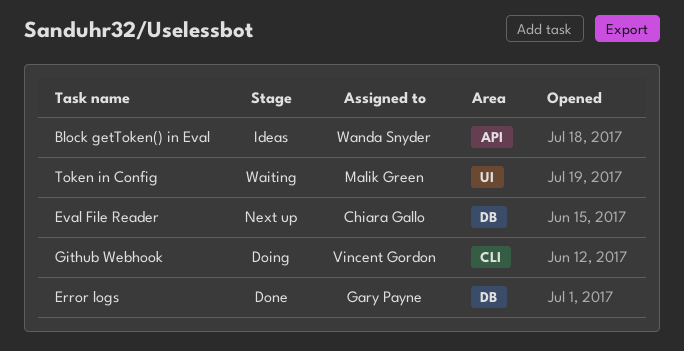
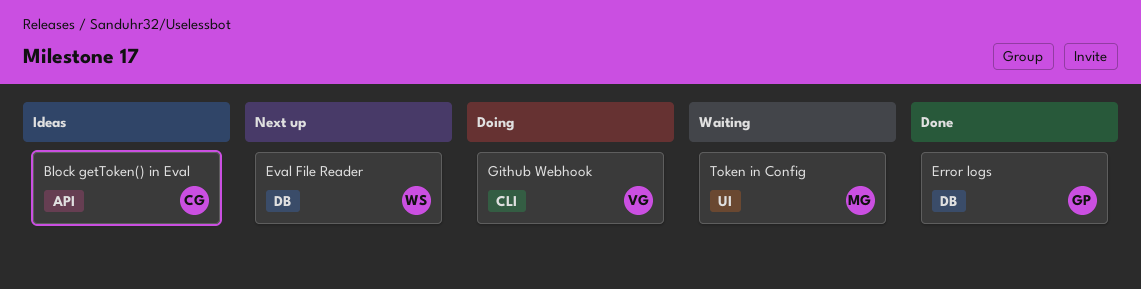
Block getToken() in Eval, owner: Wanda Snyder -> Chiara Gallo
Eval File Reader, owner: Chiara Gallo -> Wanda Snyder

